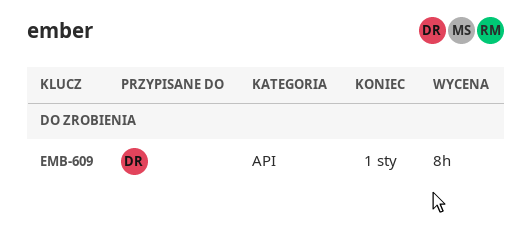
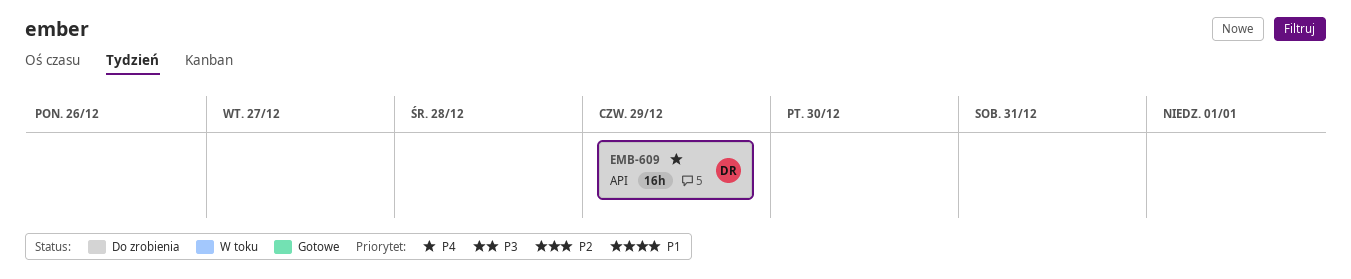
EMB-609, estimate: 8h -> 16h
EMB-609, due: Jan 1 -> Dec 29

